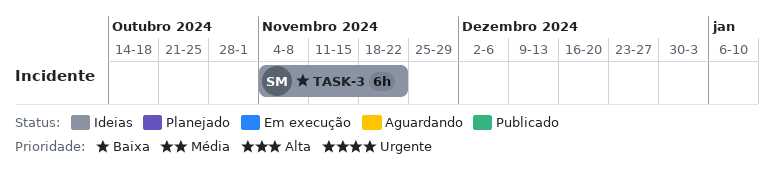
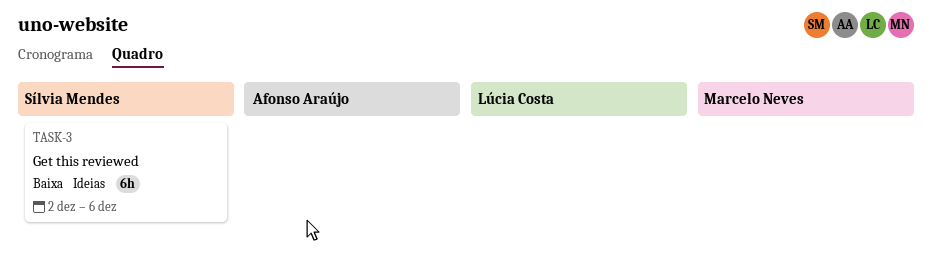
TASK-3, start: Nov 4 -> Dec 2
TASK-3, due: Nov 22 -> Dec 6

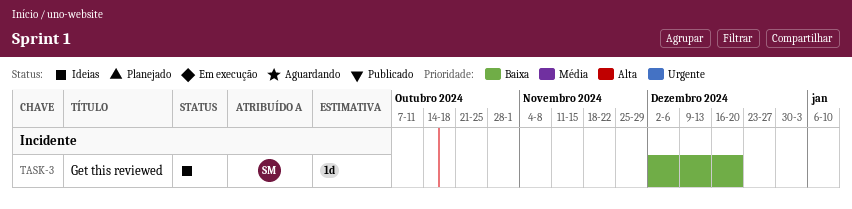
TASK-3, estimate: 6h -> 1d
TASK-3, due: Dec 6 -> Dec 20

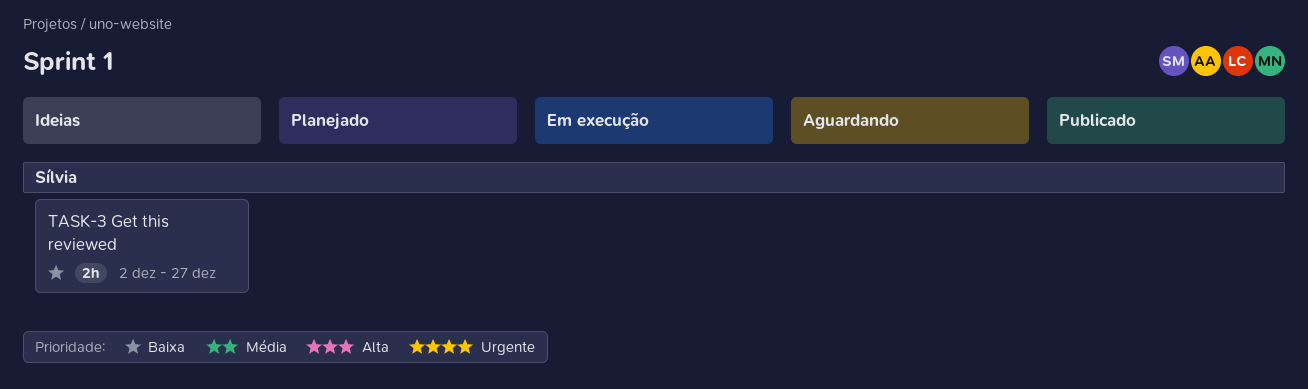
TASK-3, estimate: 1d -> 2h
TASK-3, due: Dec 20 -> Dec 27

